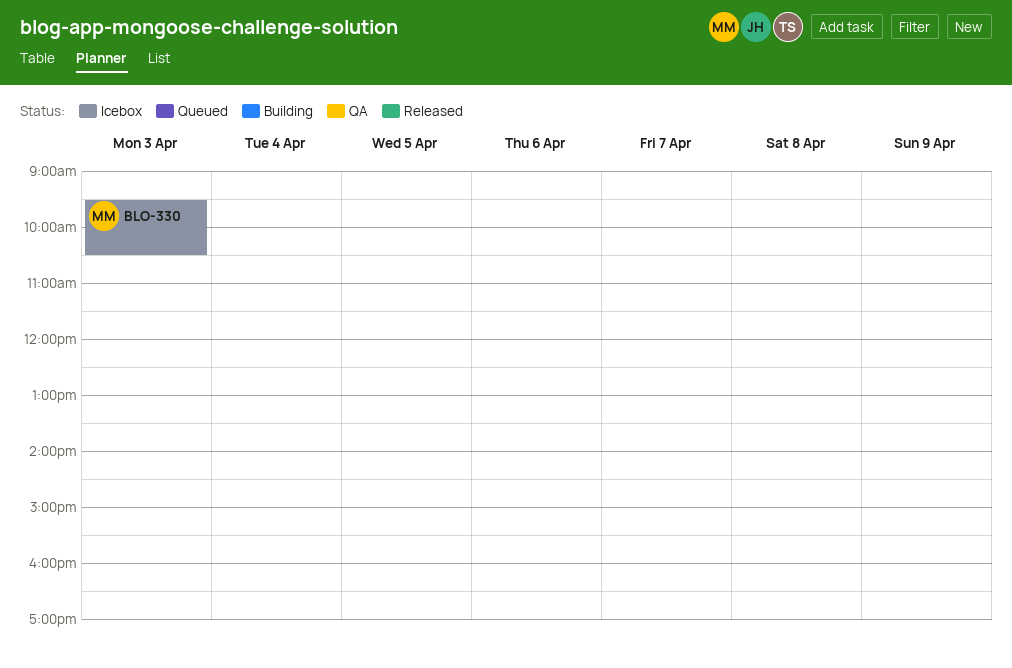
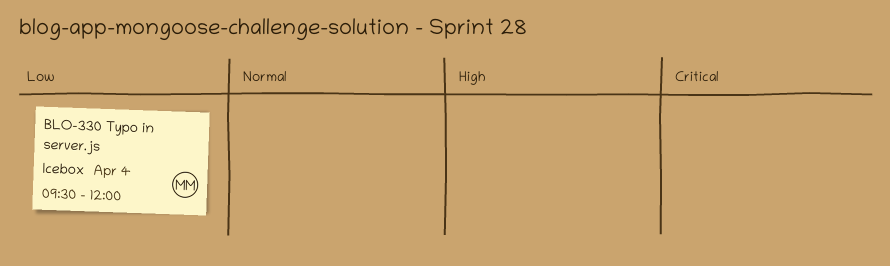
BLO-330, day: Apr 3 -> Apr 4
BLO-330, ends: 10:30 -> 12:00

